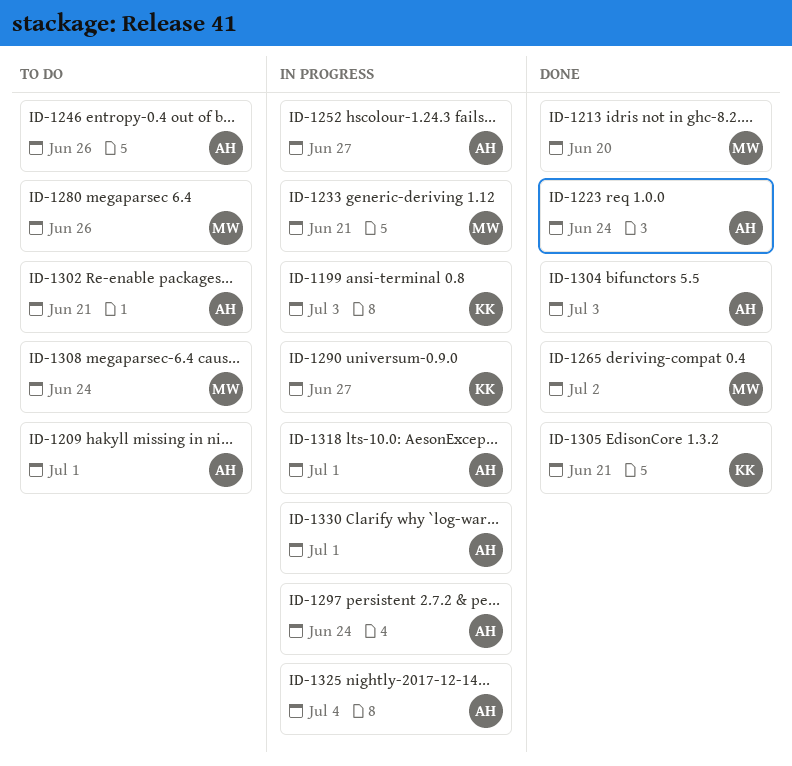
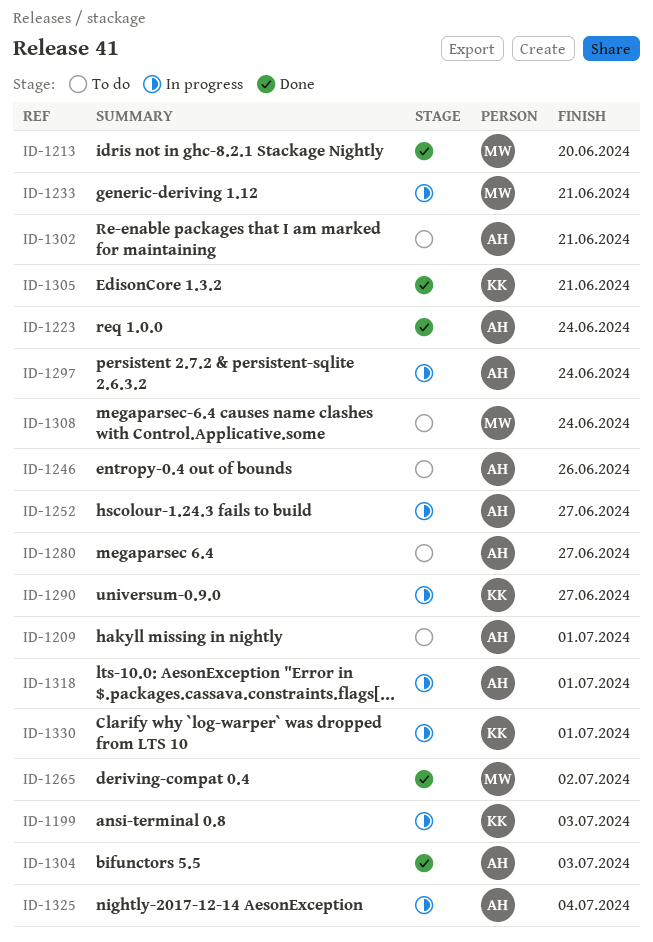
ID-1280, owner: MW -> AH
ID-1280, due: Jun 26 -> Jun 27
ID-1330, owner: AH -> KK

